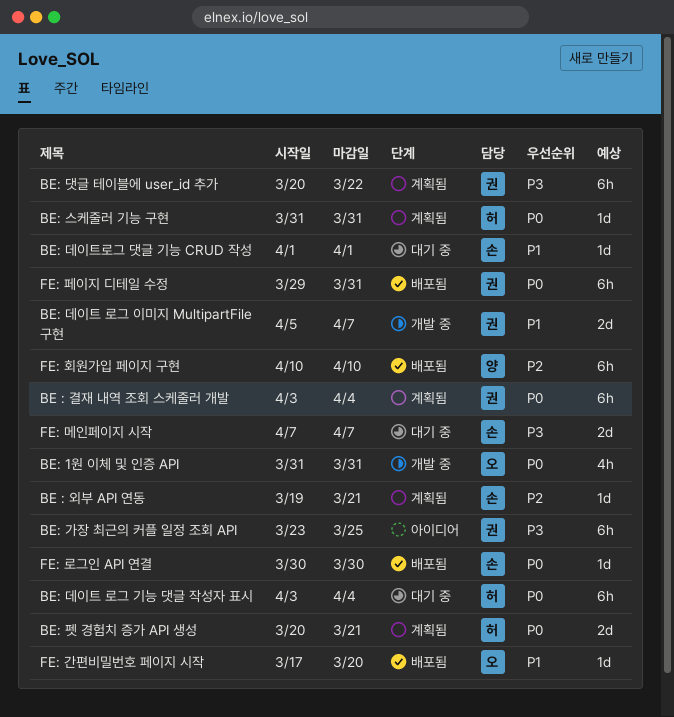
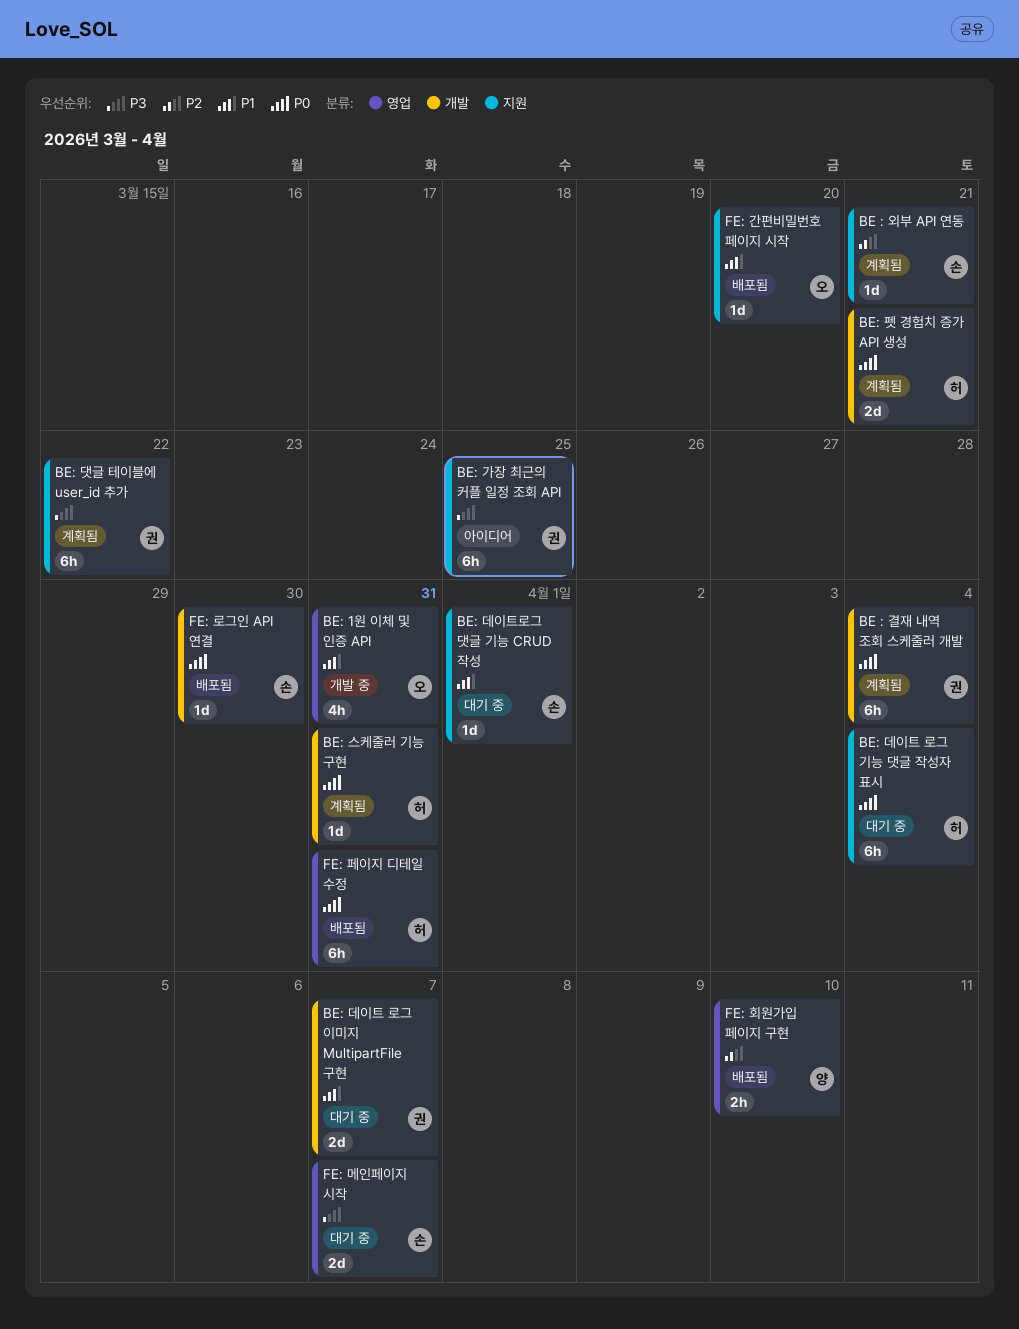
BE: 1원 이체 및 인증 API, priority: P0 -> P1
BE: 데이트 로그 이미지 MultipartFile 구현, status: 개발 중 -> 대기 중
FE: 페이지 디테일 수정, owner: 권 -> 허
FE: 회원가입 페이지 구현, estimate: 6h -> 2h

